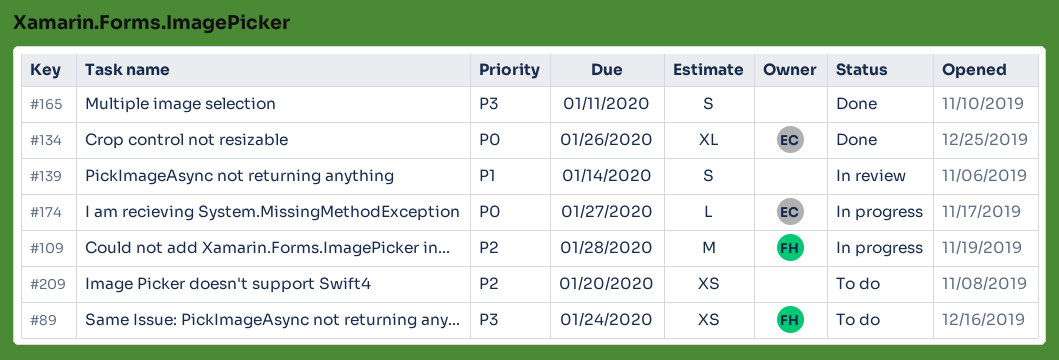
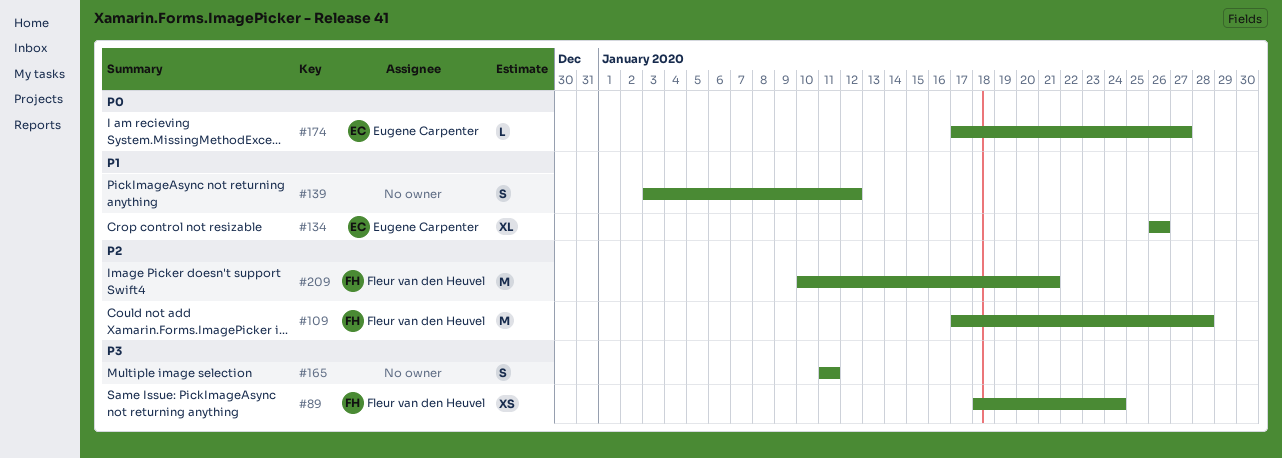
#134, priority: P0 -> P1
#139, due: Jan 14 -> Jan 12
#209, owner: none -> Fleur van den Heuvel
#209, estimate: XS -> M
#209, due: Jan 20 -> Jan 21

